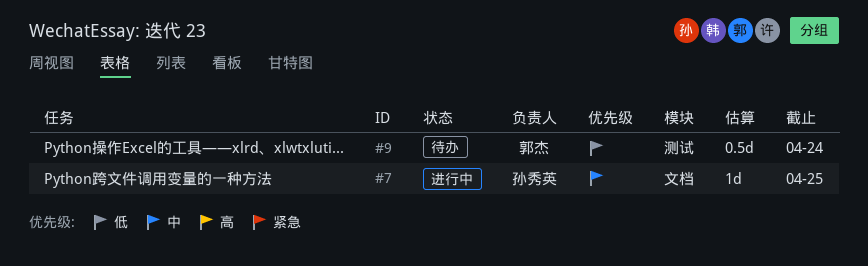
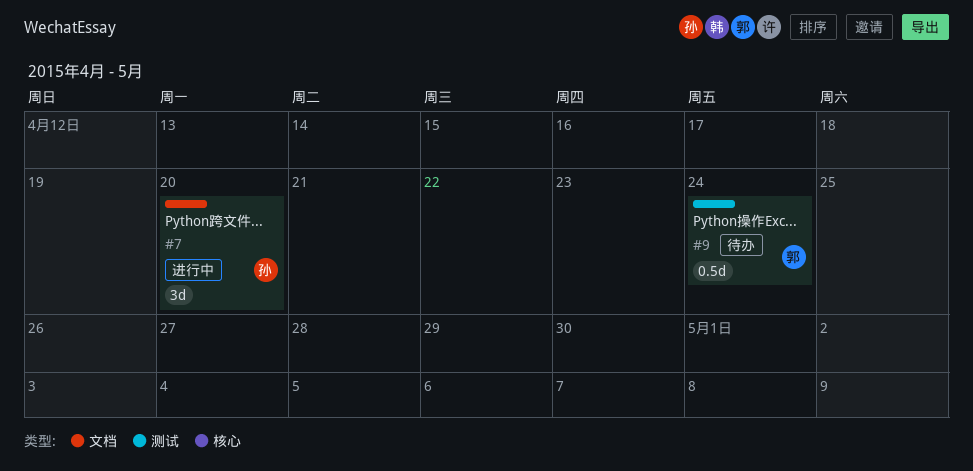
#7, estimate: 1d -> 3d
#7, due: Apr 25 -> Apr 20

